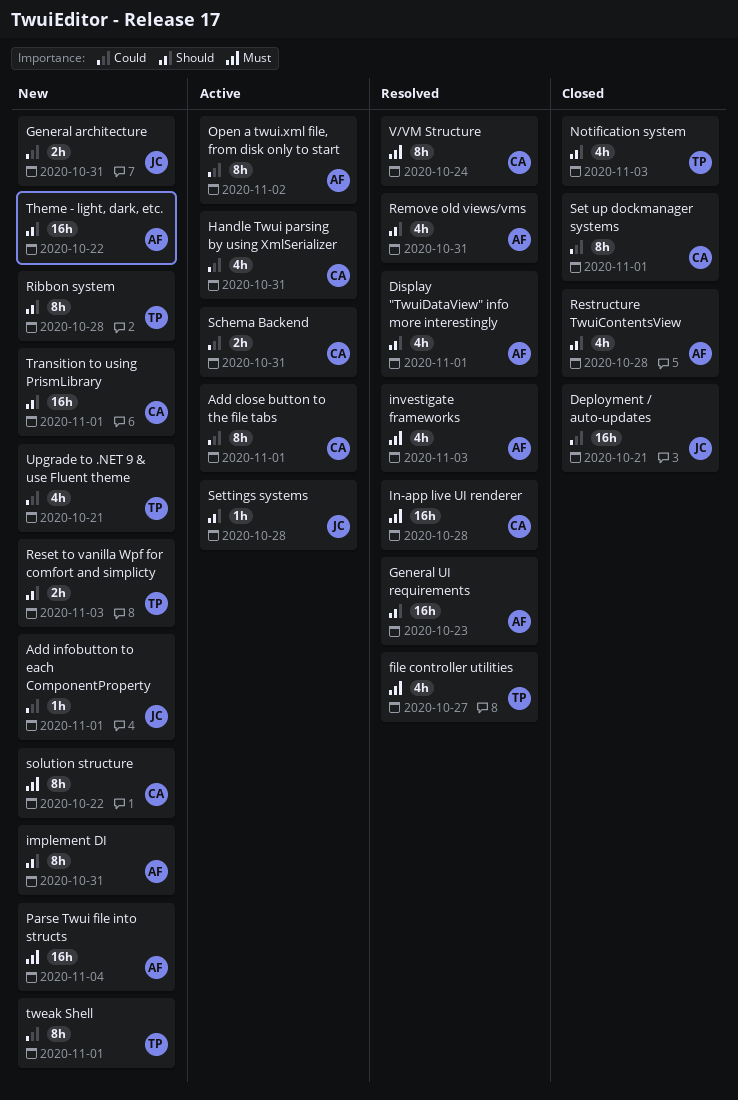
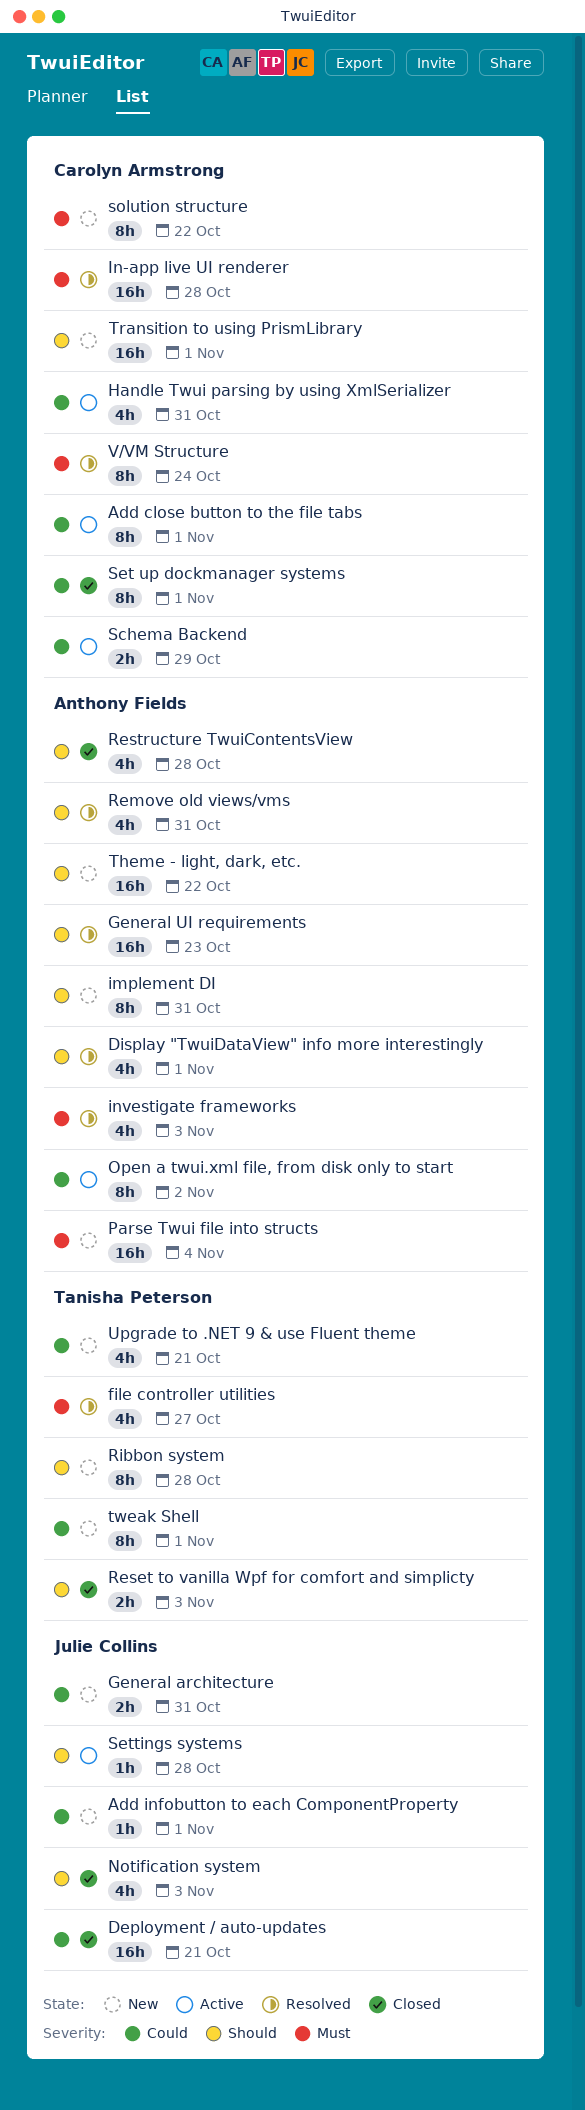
Notification system, owner: Tanisha Peterson -> Julie Collins
Reset to vanilla Wpf for comfort and simplicty, status: New -> Closed
Schema Backend, due: Oct 31 -> Oct 29

